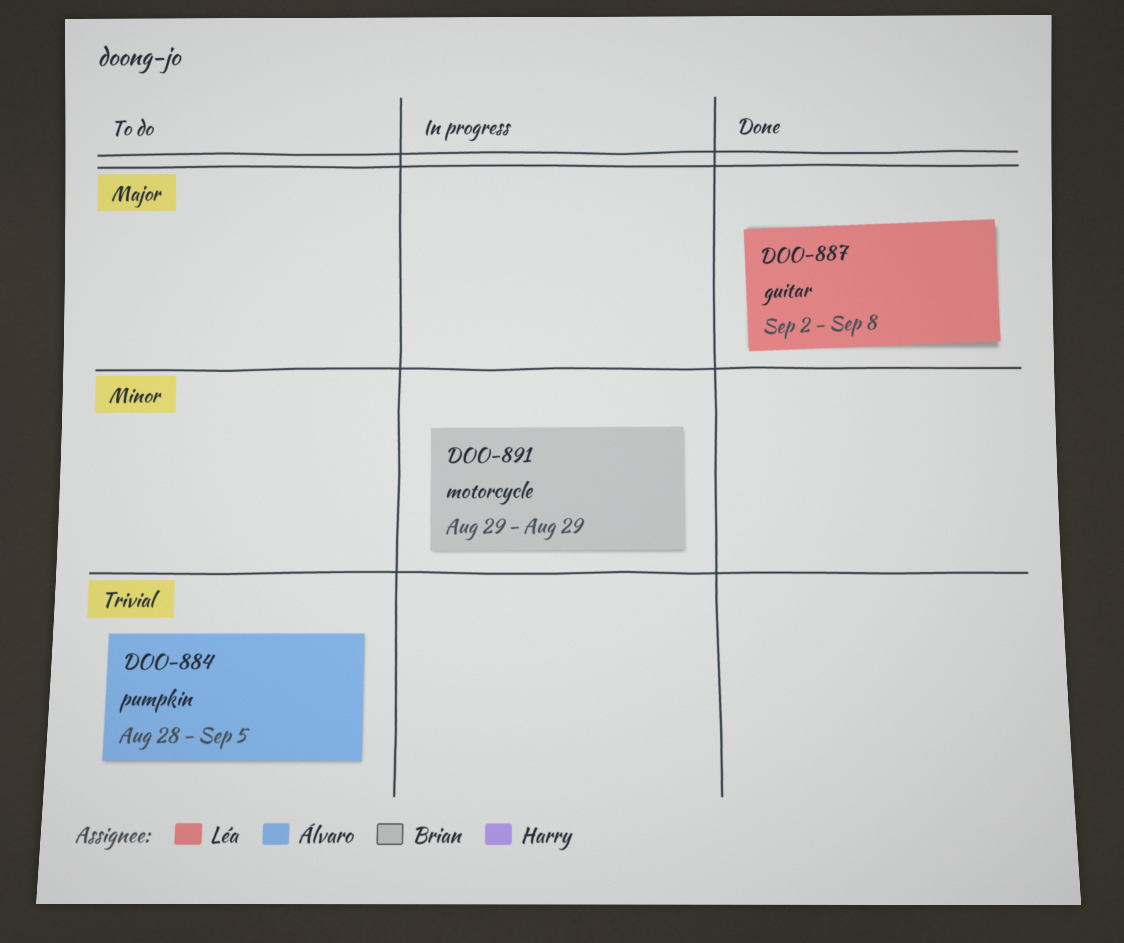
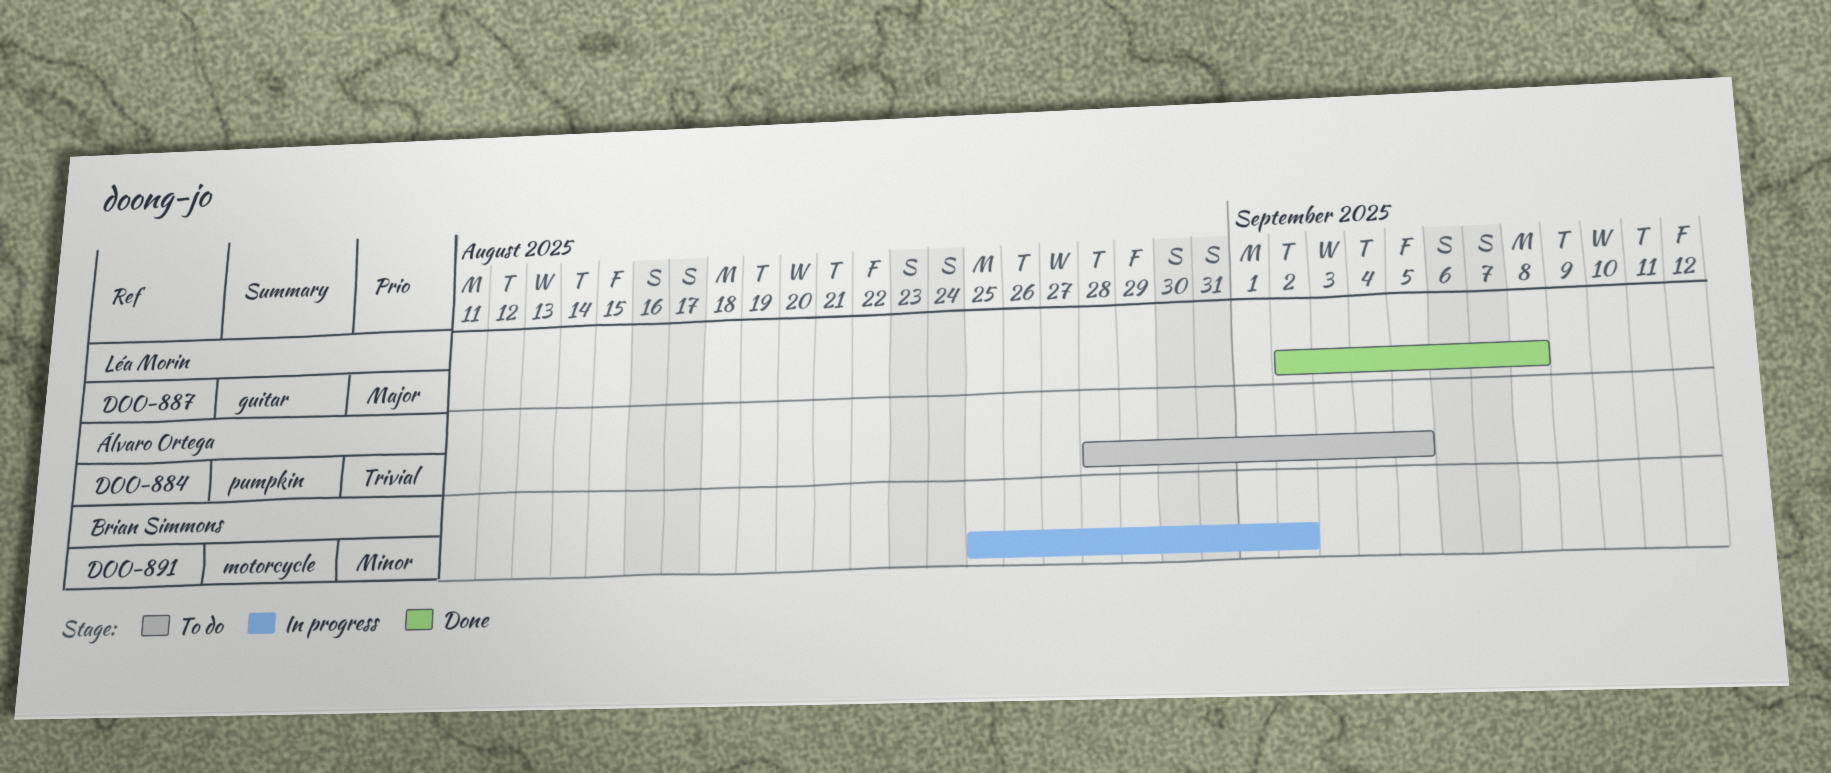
DOO-891, start: Aug 29 -> Aug 25
DOO-891, due: Aug 29 -> Sep 2

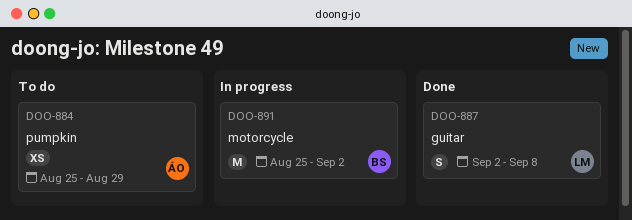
DOO-884, start: Aug 28 -> Aug 25
DOO-884, due: Sep 5 -> Aug 29

